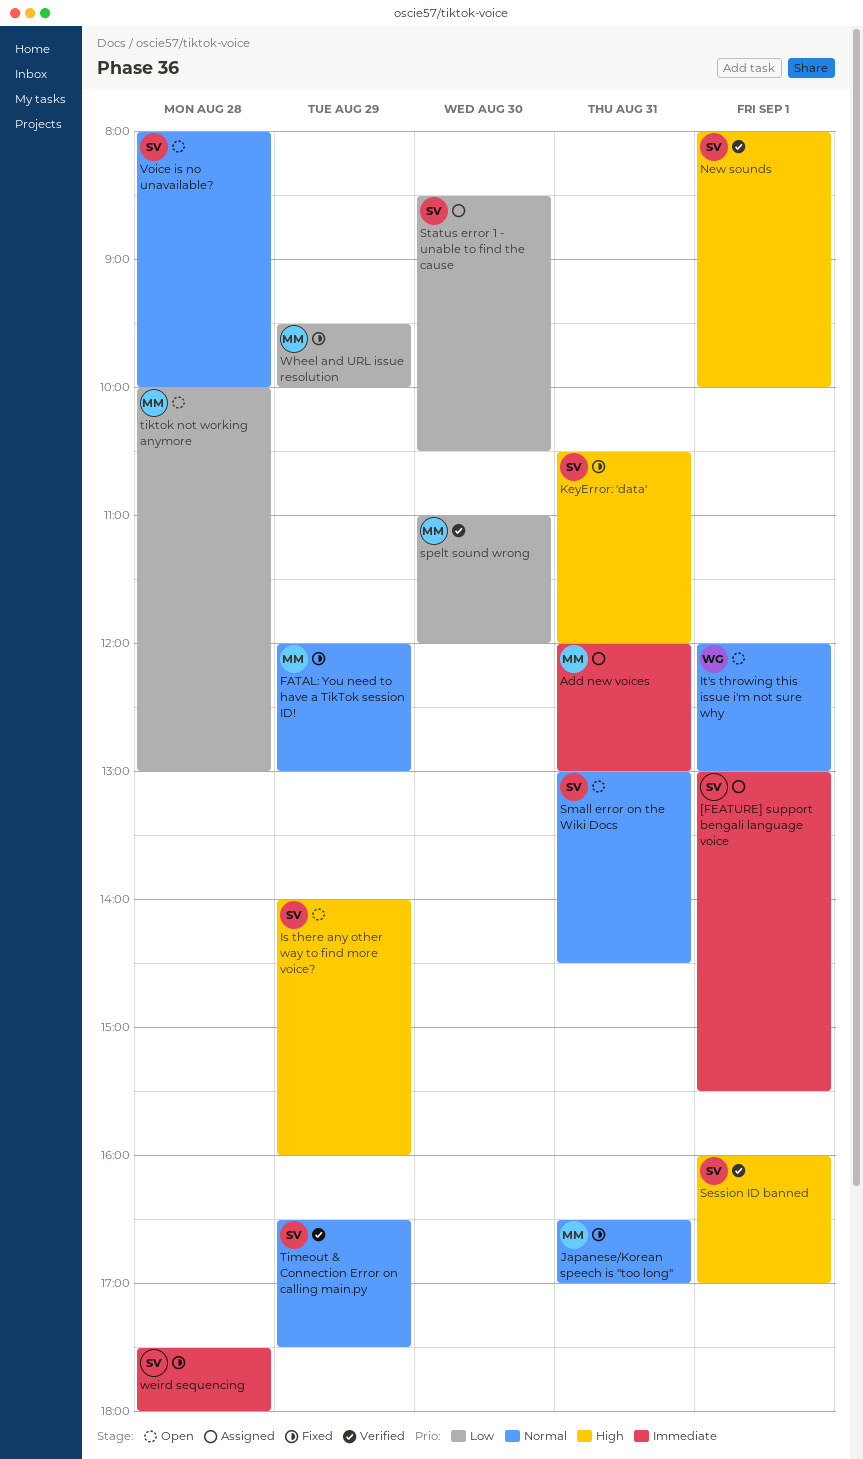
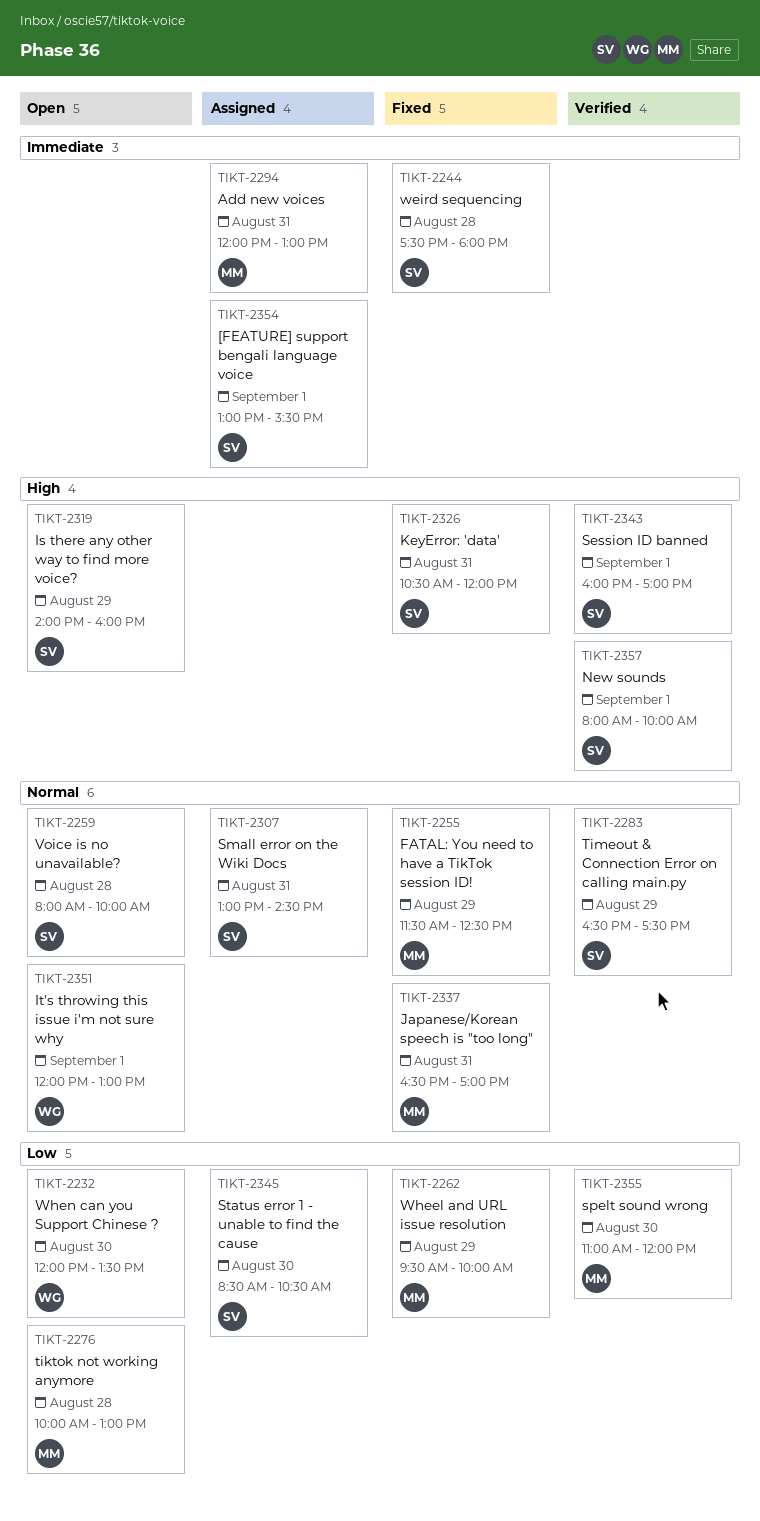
FATAL: You need to have a TikTok session ID!, begins: 12:00 -> 11:30
FATAL: You need to have a TikTok session ID!, ends: 13:00 -> 12:30
Small error on the Wiki Docs, status: Open -> Assigned
When can you Support Chinese ?: none -> present

